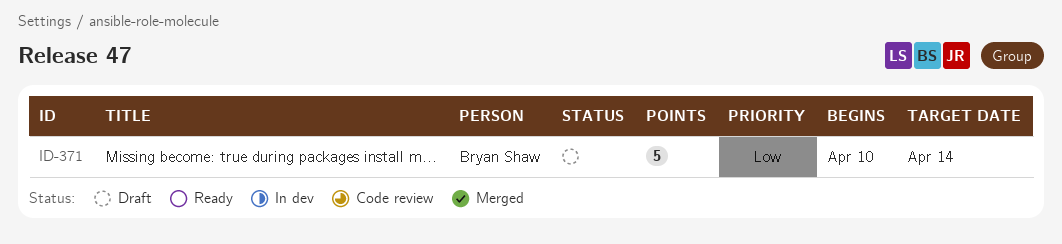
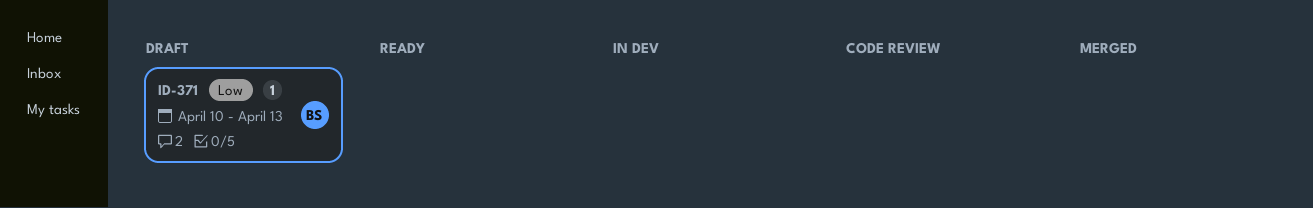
ID-371, estimate: 5 -> 1
ID-371, due: Apr 14 -> Apr 13

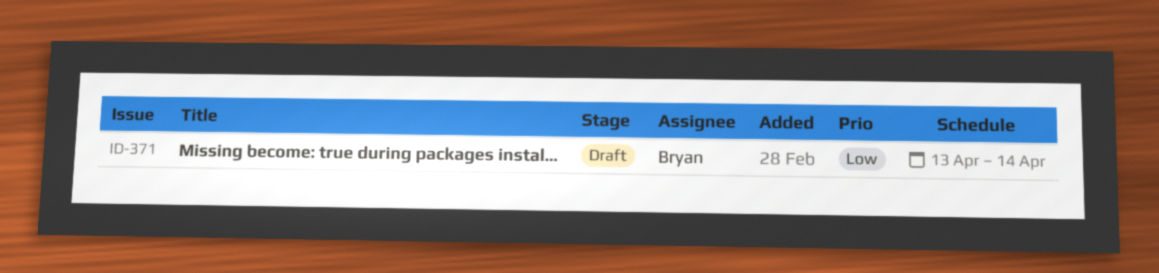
ID-371, start: Apr 10 -> Apr 13
ID-371, due: Apr 13 -> Apr 14

